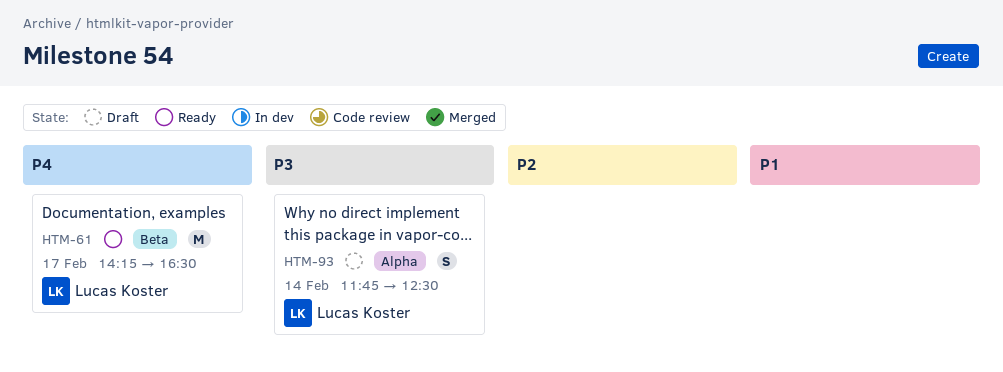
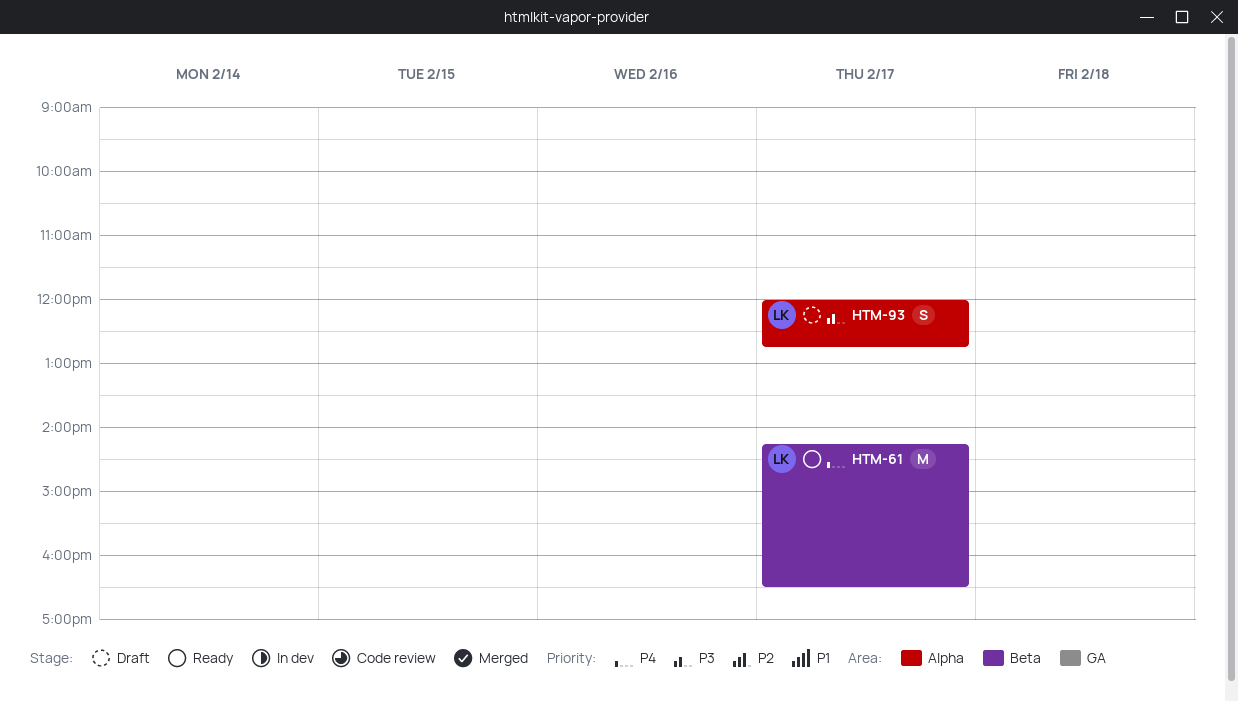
HTM-93, day: Feb 14 -> Feb 17
HTM-93, begins: 11:45 -> 12:00
HTM-93, ends: 12:30 -> 12:45

